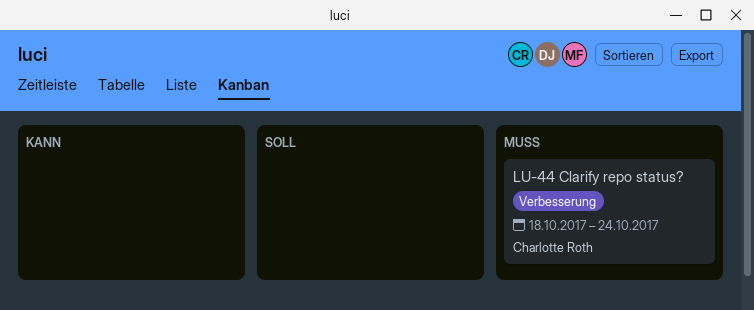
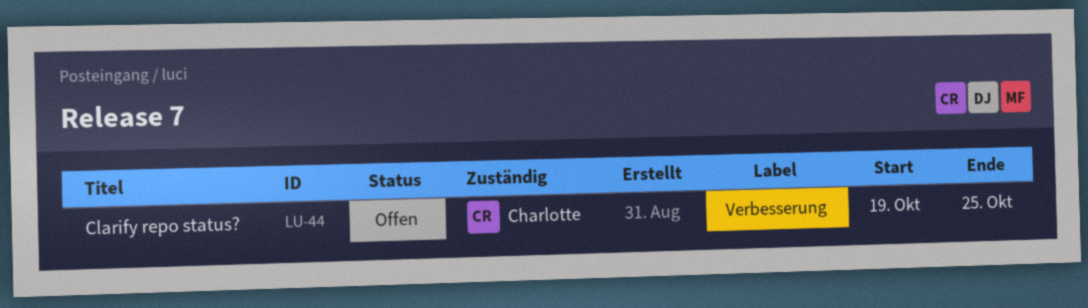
LU-44, start: Oct 18 -> Oct 19
LU-44, due: Oct 24 -> Oct 25

